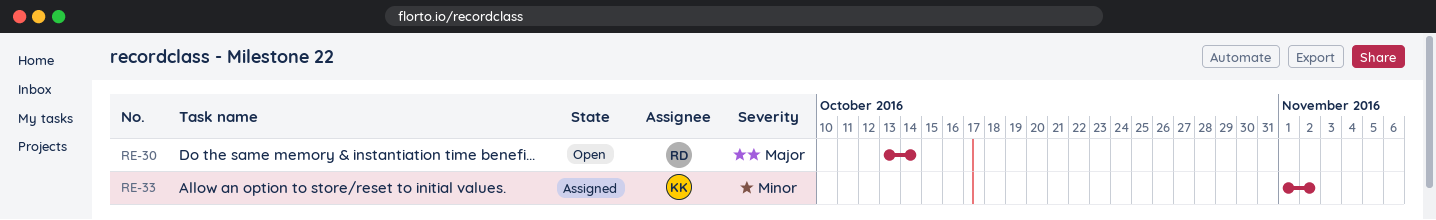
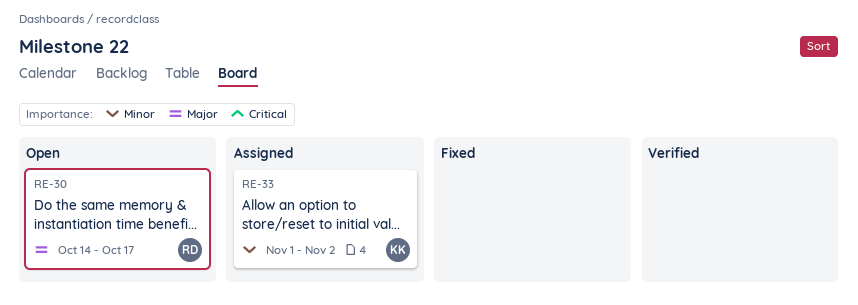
RE-30, start: Oct 13 -> Oct 14
RE-30, due: Oct 14 -> Oct 17

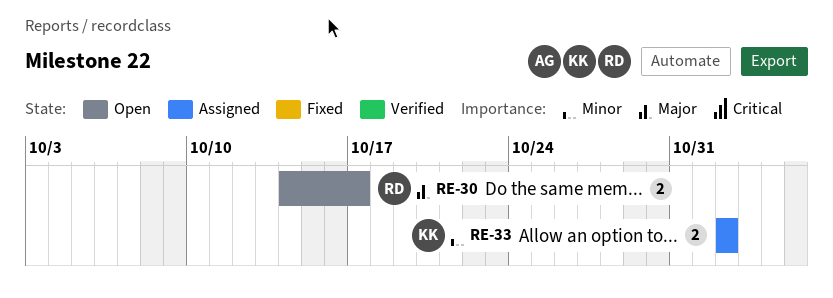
RE-33, start: Nov 1 -> Nov 2

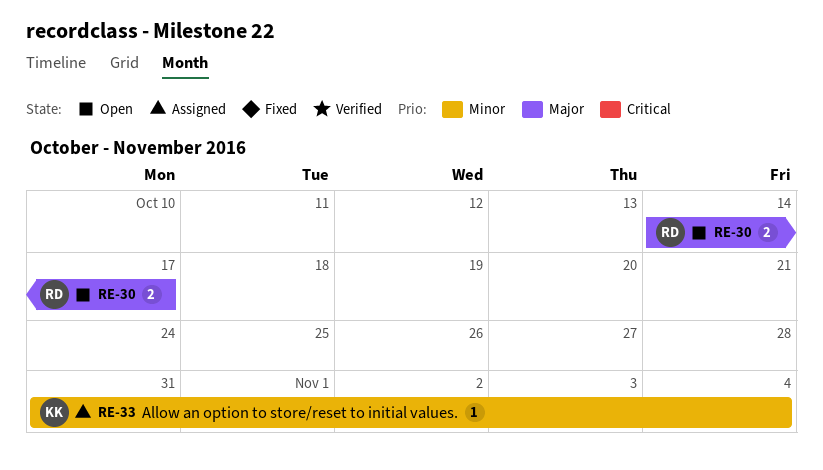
RE-33, estimate: 2 -> 1
RE-33, start: Nov 2 -> Oct 31
RE-33, due: Nov 2 -> Nov 4

